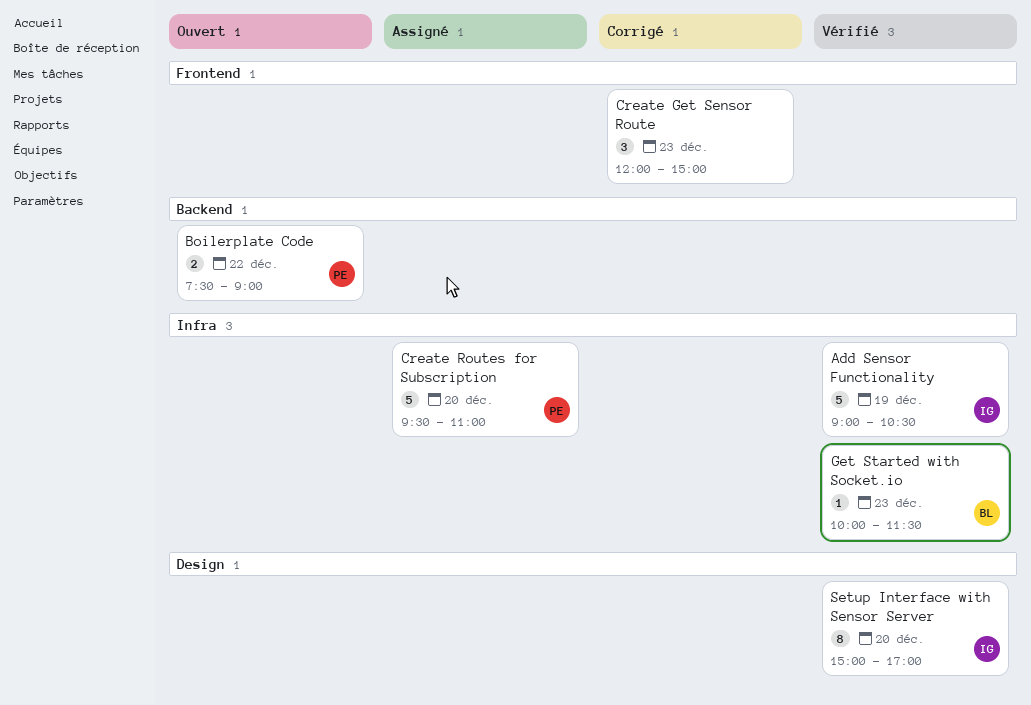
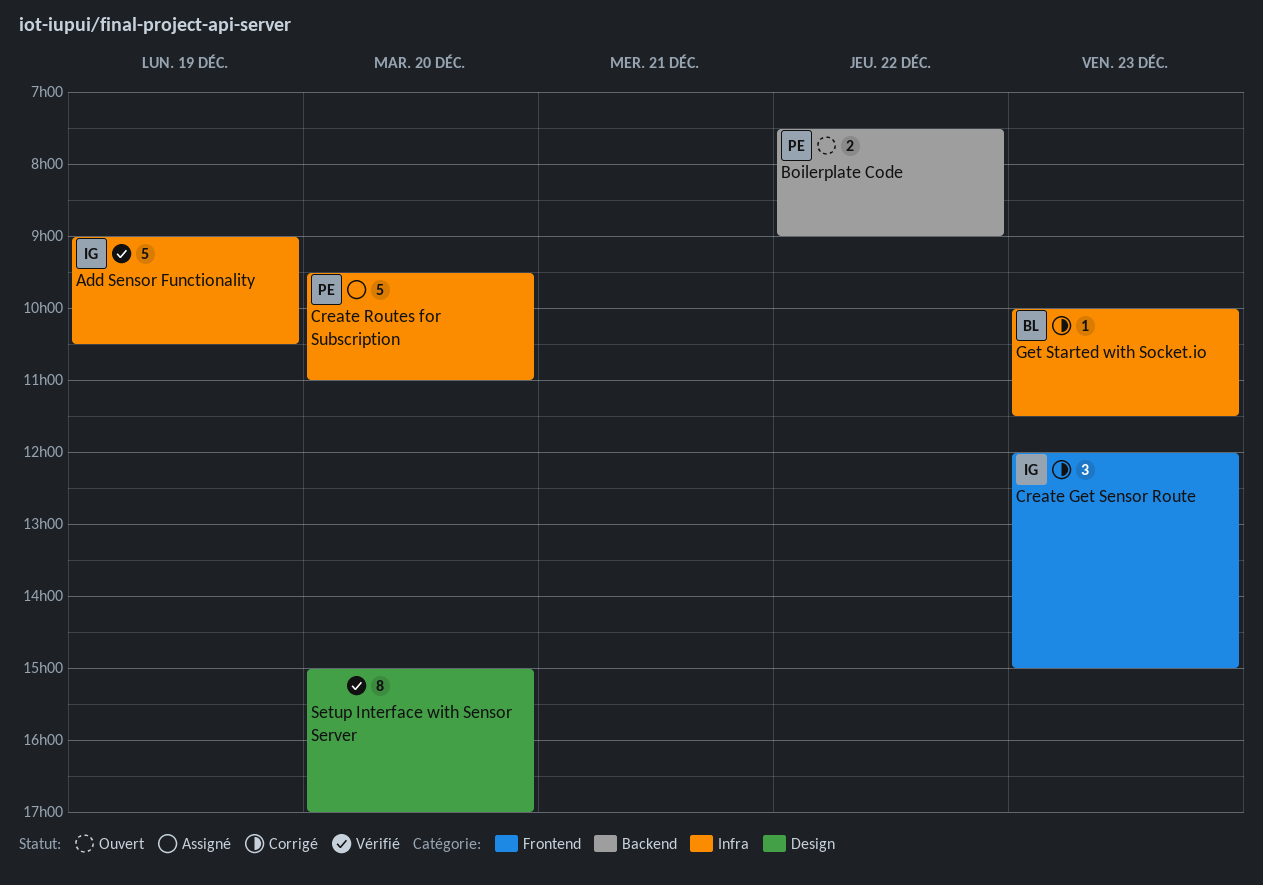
Create Get Sensor Route, owner: none -> IG
Get Started with Socket.io, status: Vérifié -> Corrigé
Setup Interface with Sensor Server, owner: IG -> none

